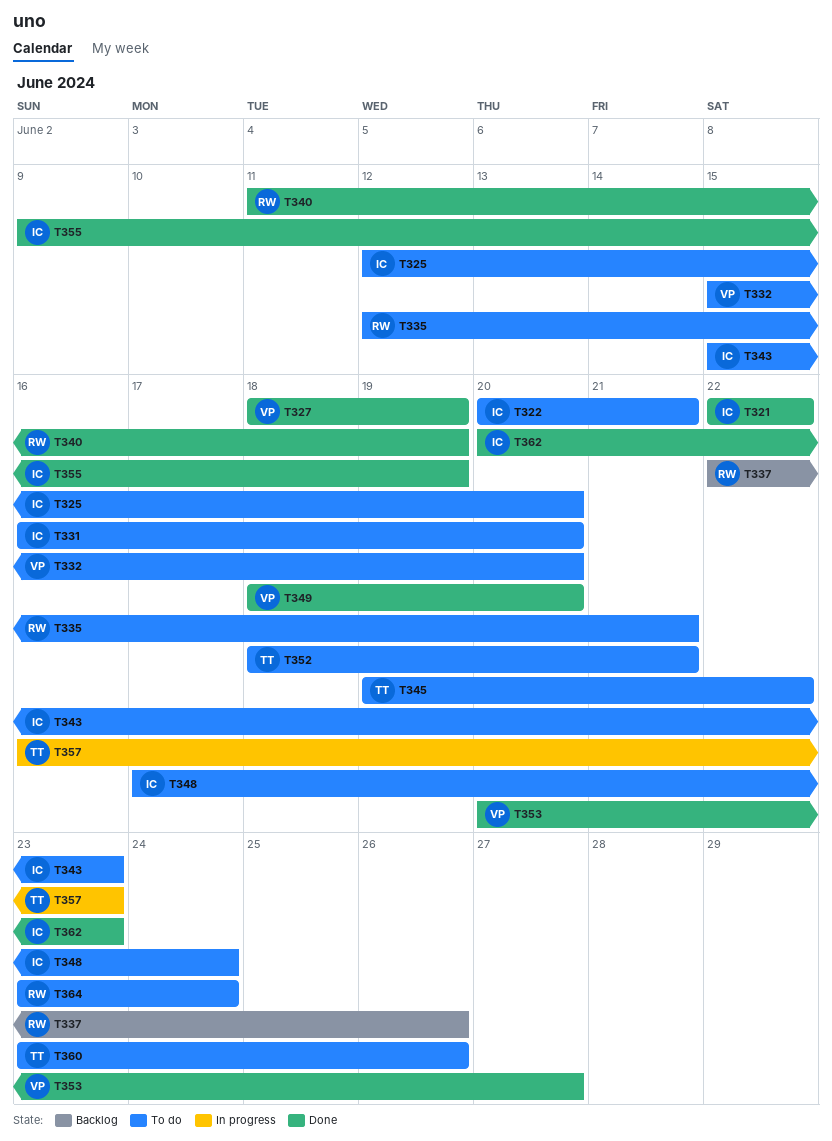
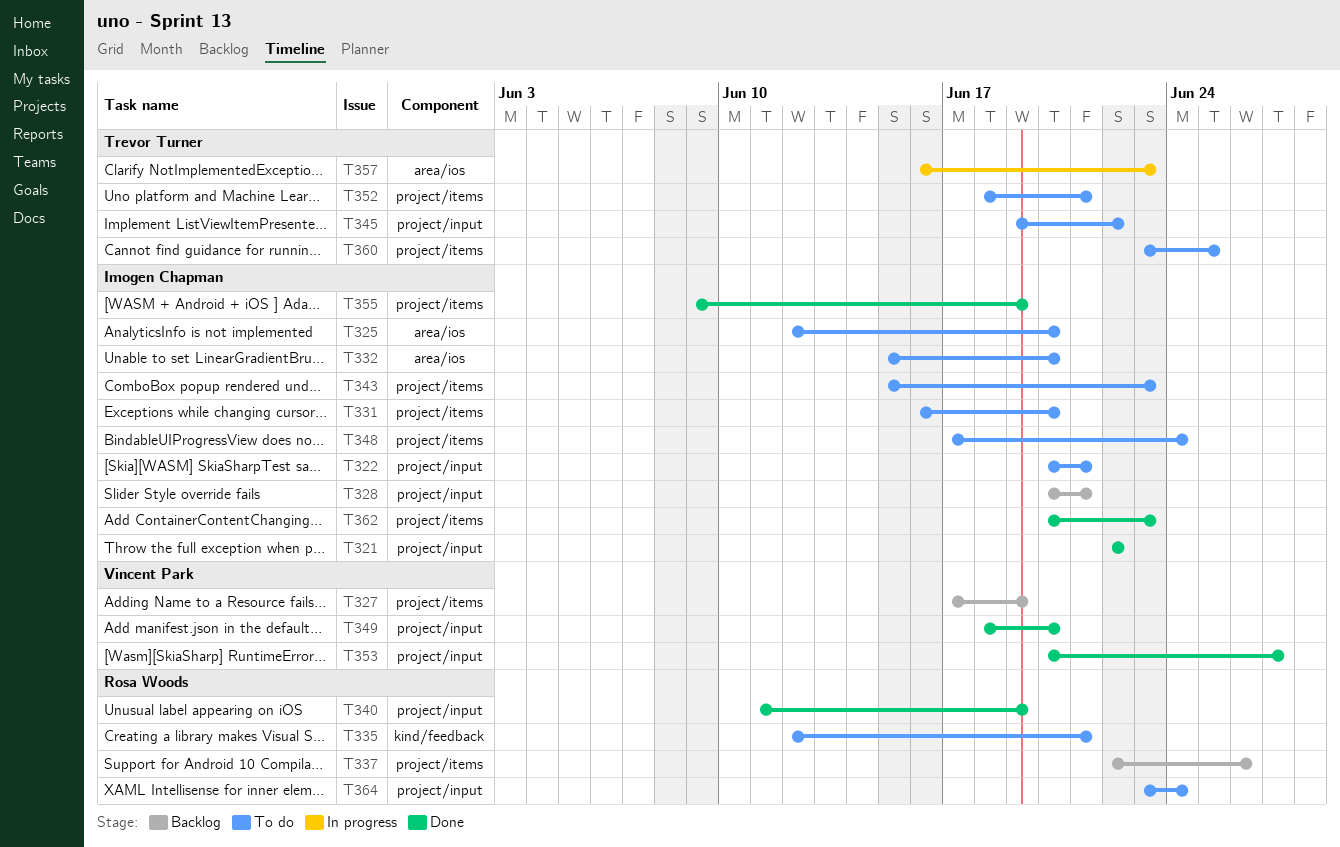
T327, status: Done -> Backlog
T327, start: Jun 18 -> Jun 17
T328: none -> present
T332, owner: Vincent Park -> Imogen Chapman
T360, due: Jun 26 -> Jun 25

